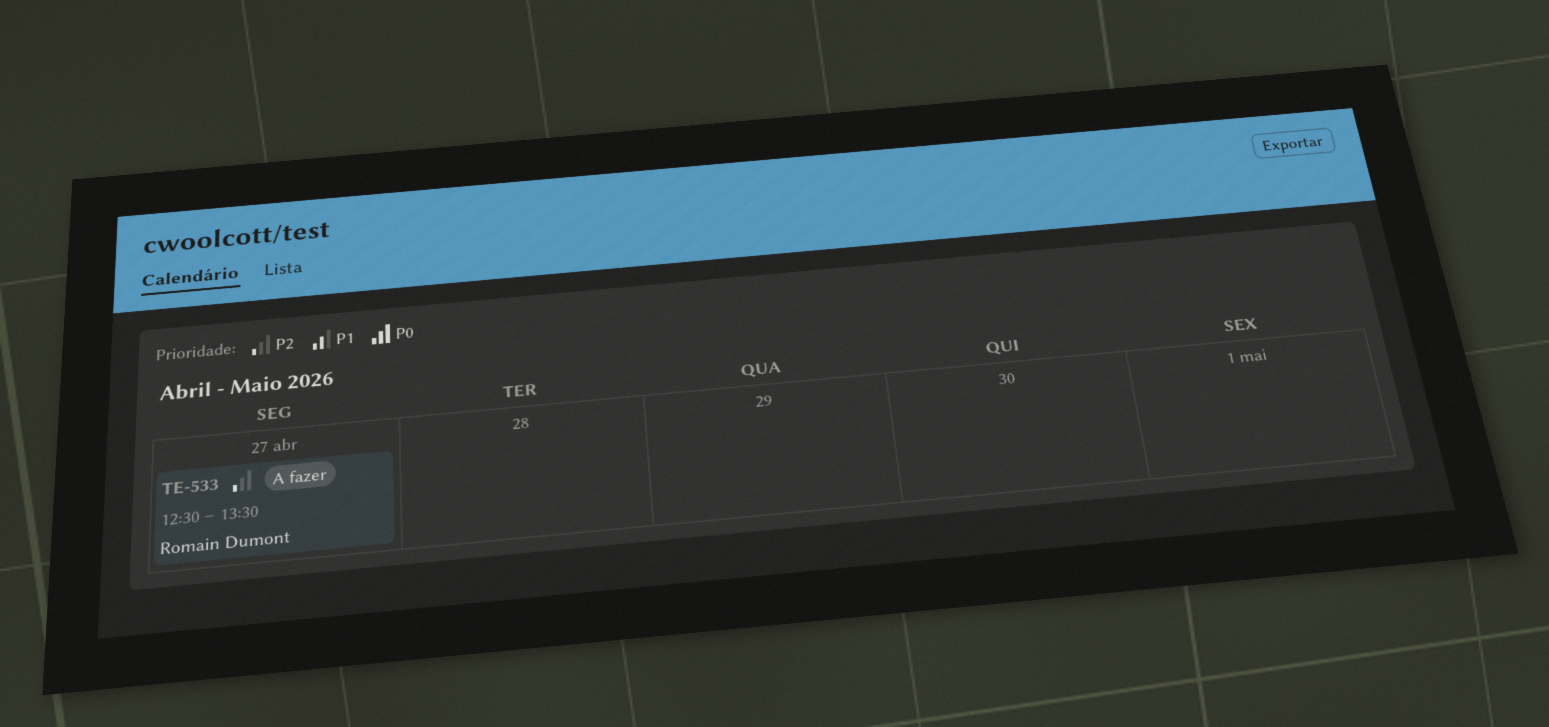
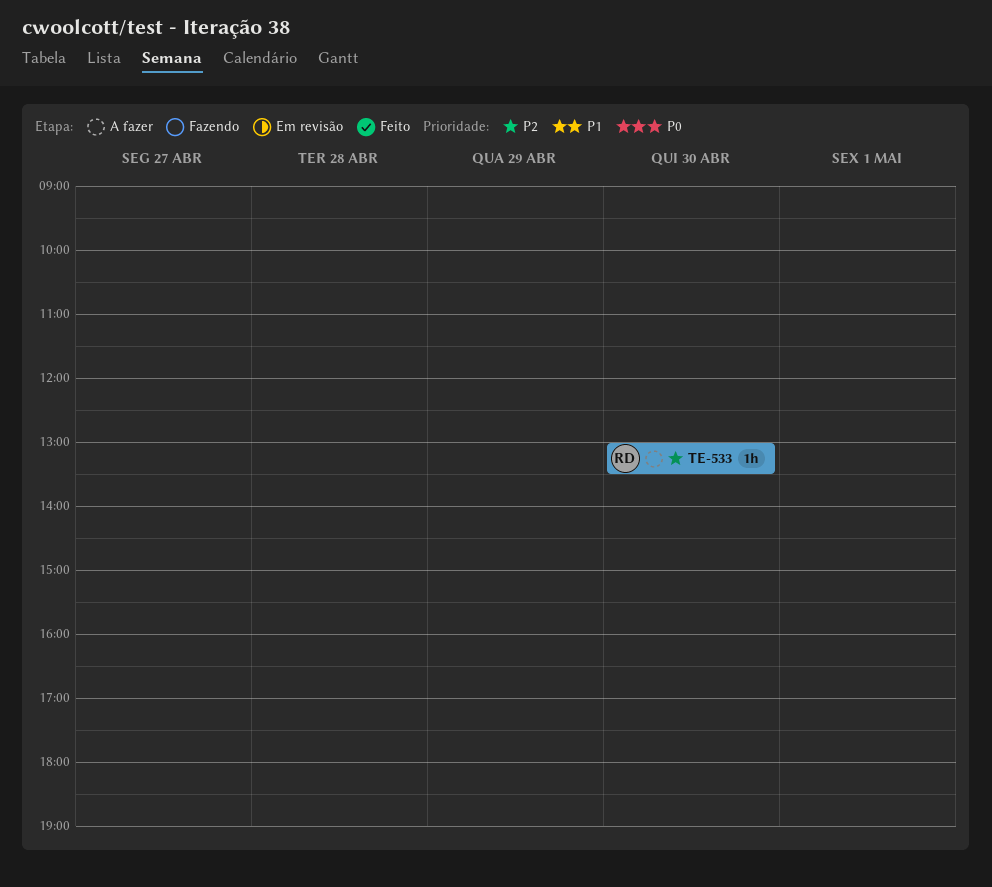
TE-533, day: Apr 27 -> Apr 30
TE-533, begins: 12:30 -> 13:00

